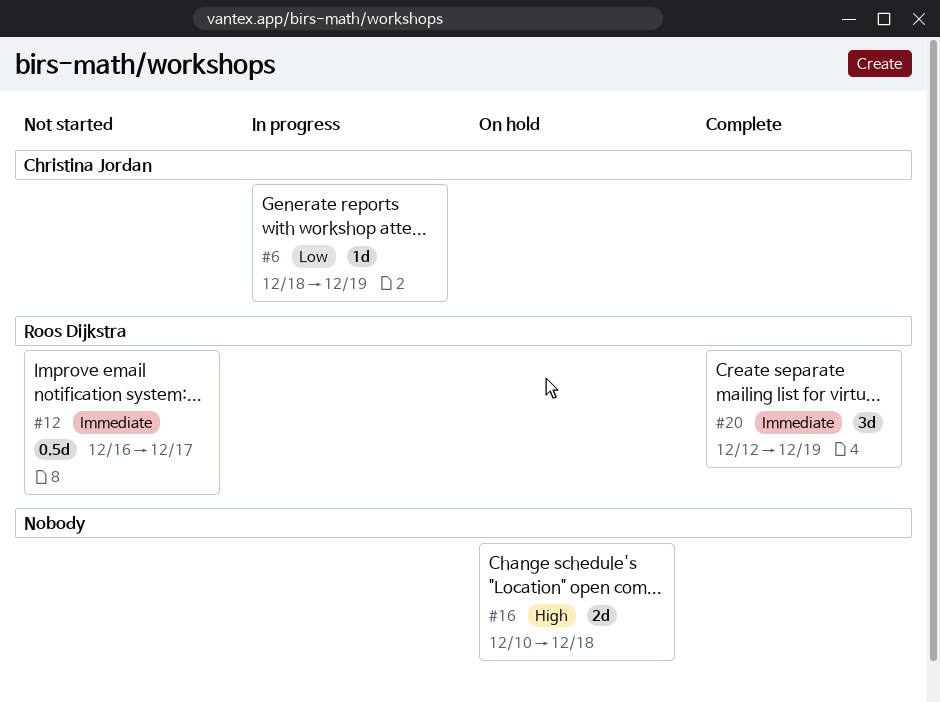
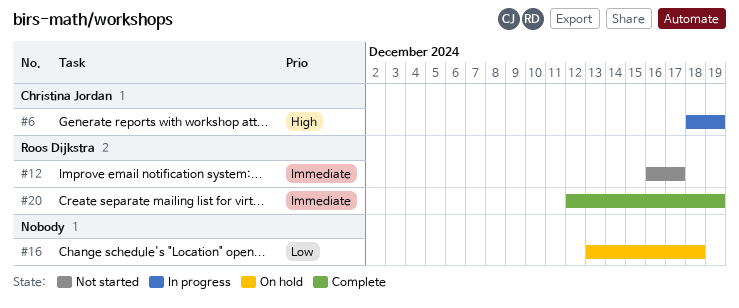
#6, priority: Low -> High
#16, priority: High -> Low
#16, start: Dec 10 -> Dec 13

